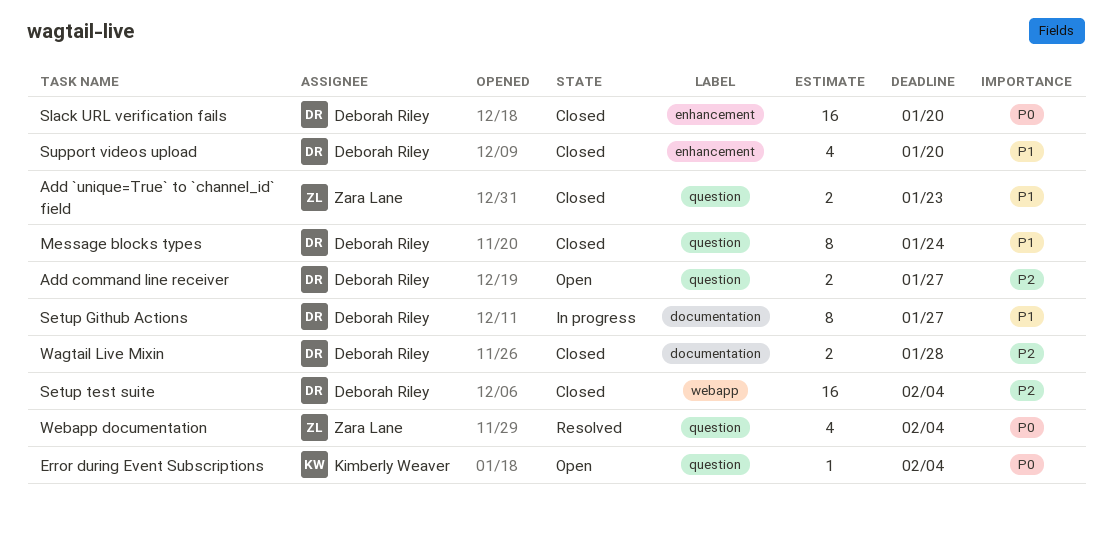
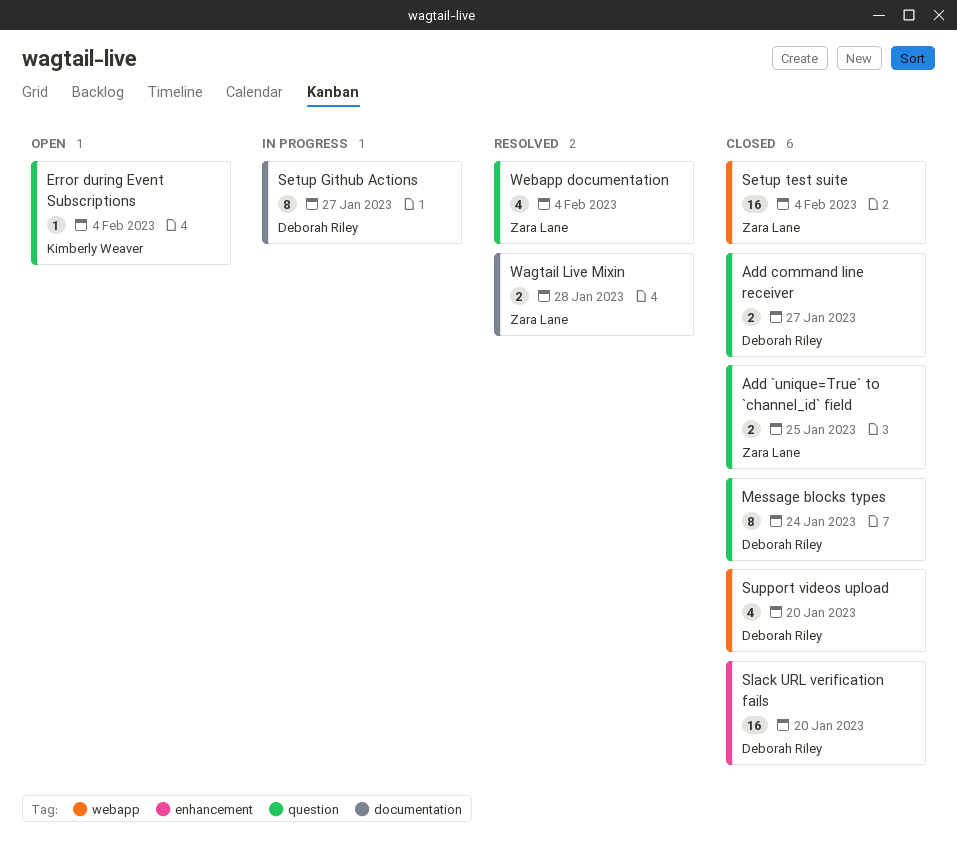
Add `unique=True` to `channel_id` field, due: Jan 23 -> Jan 25
Add command line receiver, status: Open -> Closed
Setup test suite, owner: Deborah Riley -> Zara Lane
Support videos upload, label: enhancement -> webapp
Wagtail Live Mixin, status: Closed -> Resolved
Wagtail Live Mixin, owner: Deborah Riley -> Zara Lane

